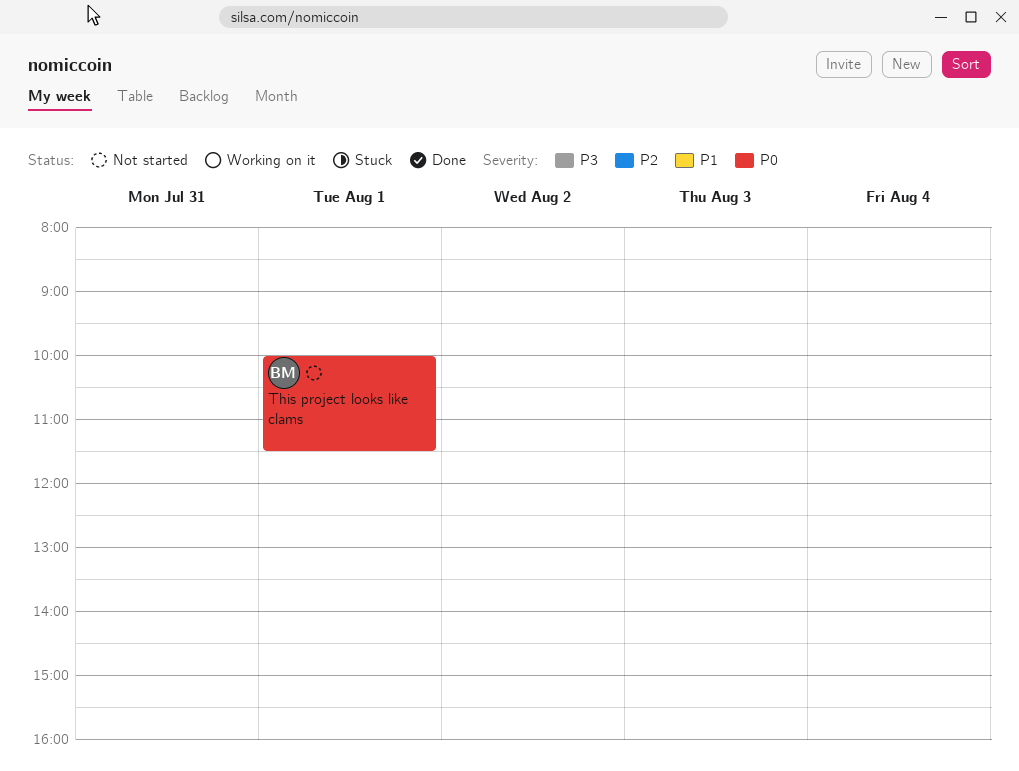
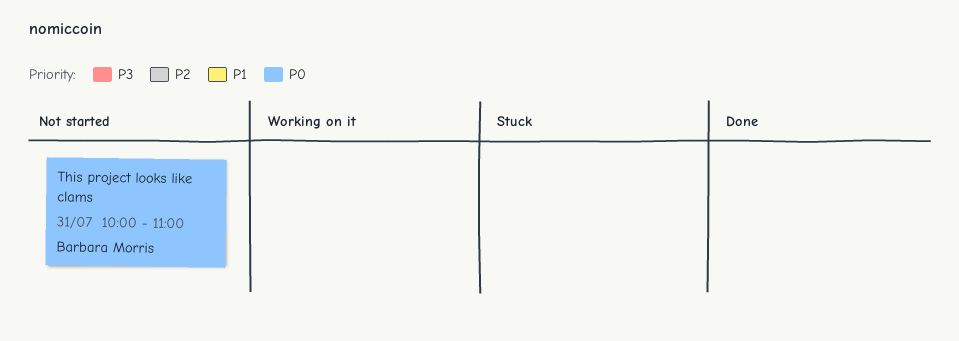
This project looks like clams, day: Aug 1 -> Jul 31
This project looks like clams, ends: 11:30 -> 11:00

